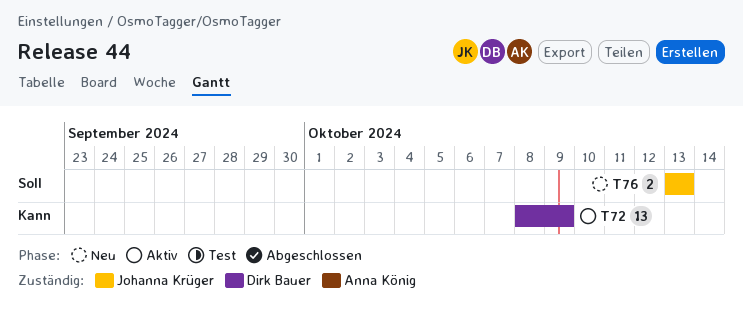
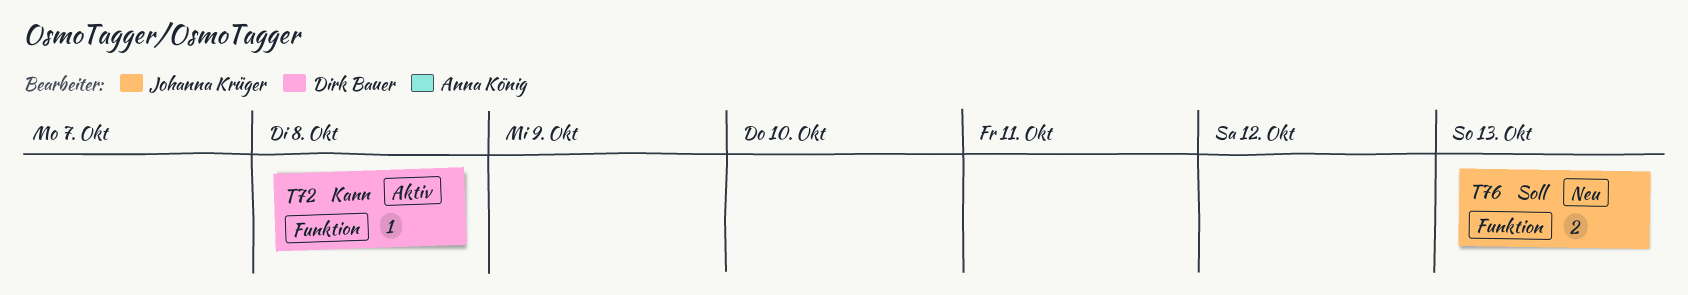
T72, estimate: 13 -> 1
T72, due: Oct 9 -> Oct 8

